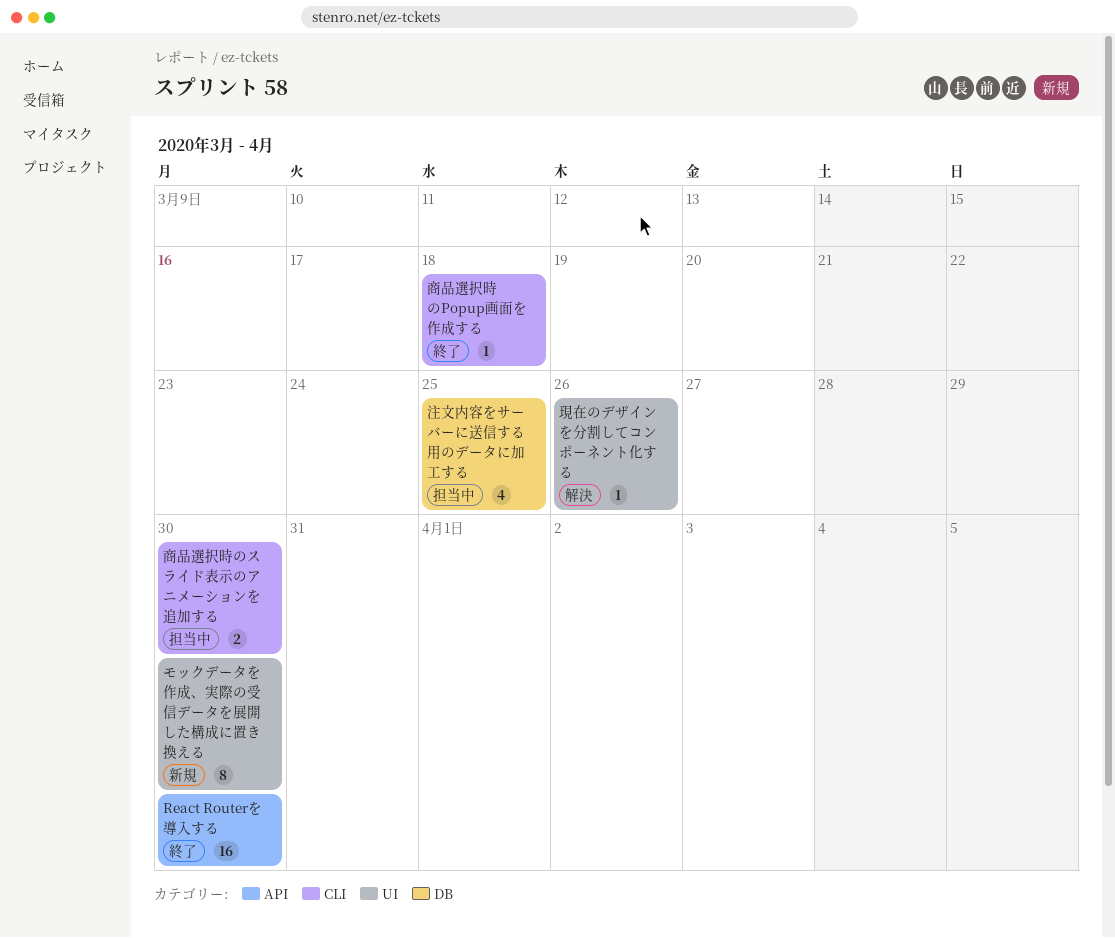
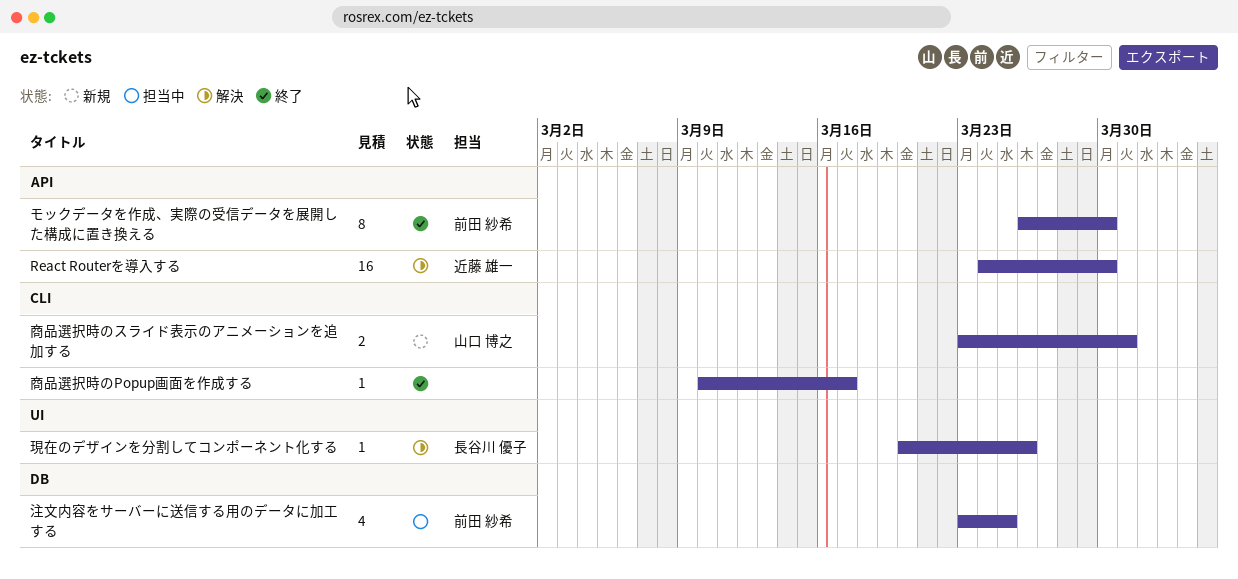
React Routerを導入する, status: 終了 -> 解決
モックデータを作成、実際の受信データを展開した構成に置き換える, status: 新規 -> 終了
モックデータを作成、実際の受信データを展開した構成に置き換える, label: UI -> API
商品選択時のPopup画面を作成する, due: Mar 18 -> Mar 17
商品選択時のスライド表示のアニメーションを追加する, status: 担当中 -> 新規
商品選択時のスライド表示のアニメーションを追加する, due: Mar 30 -> Mar 31

